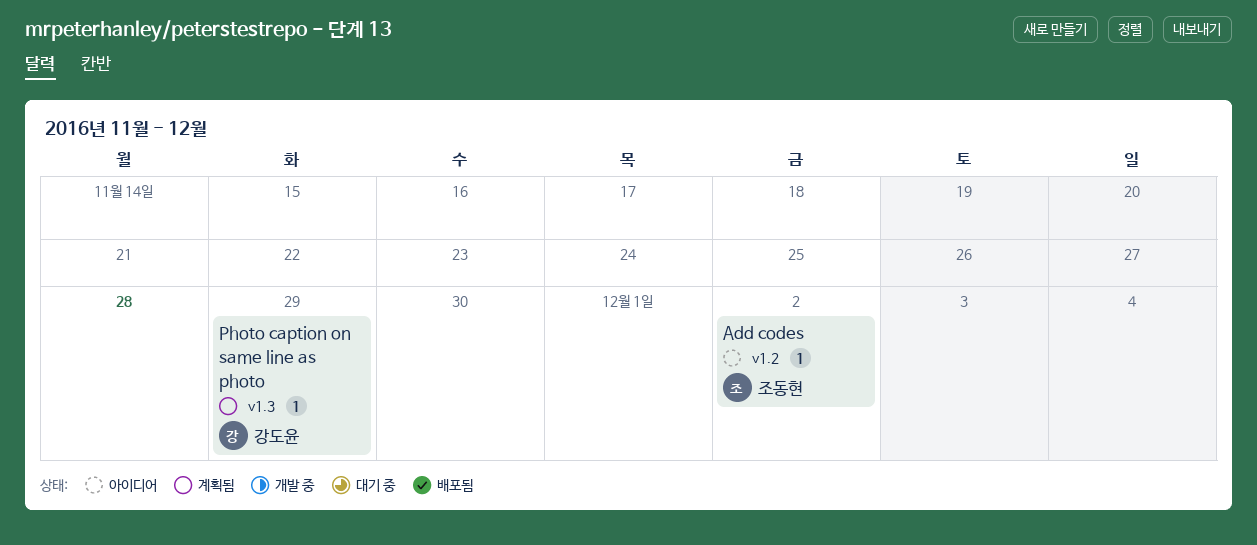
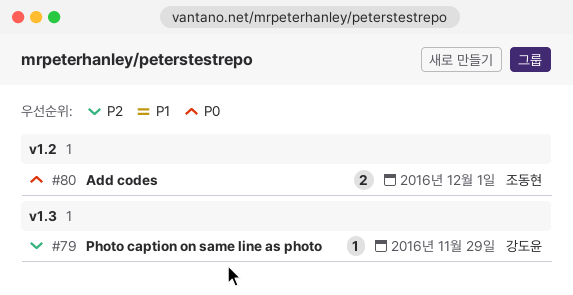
Add codes, estimate: 1 -> 2
Add codes, due: Dec 2 -> Dec 1

